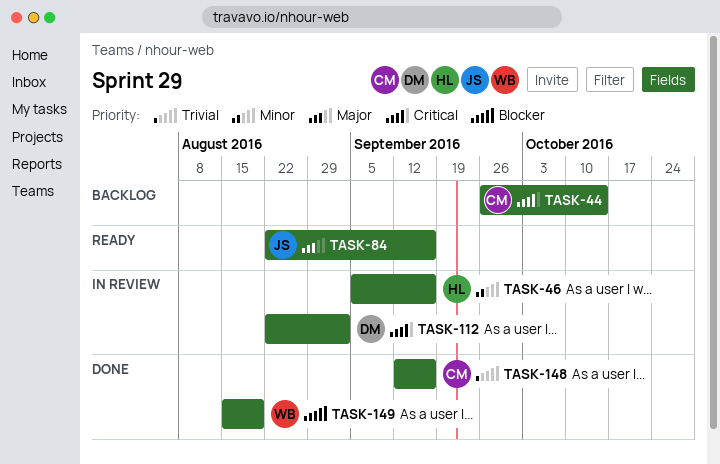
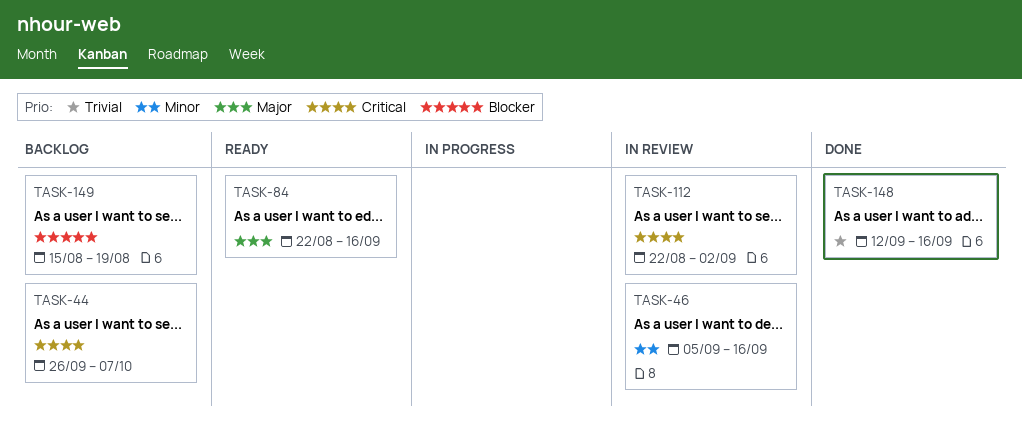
TASK-44, due: Oct 14 -> Oct 7
TASK-149, status: Done -> Backlog

